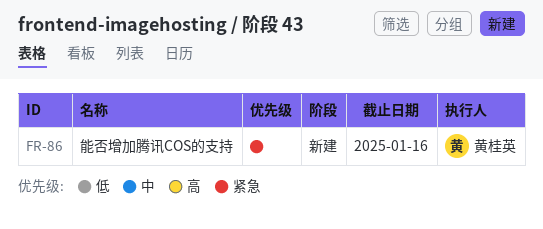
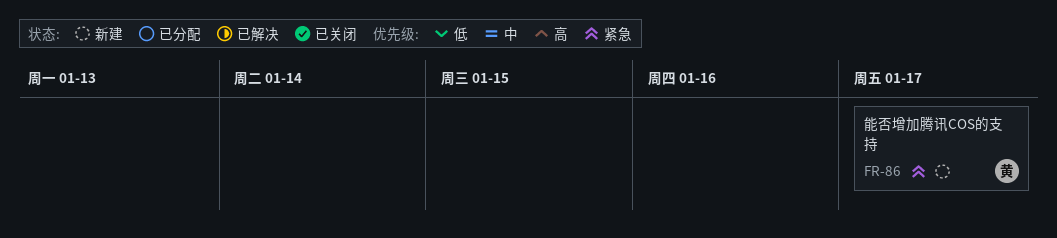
FR-86, due: Jan 16 -> Jan 17

